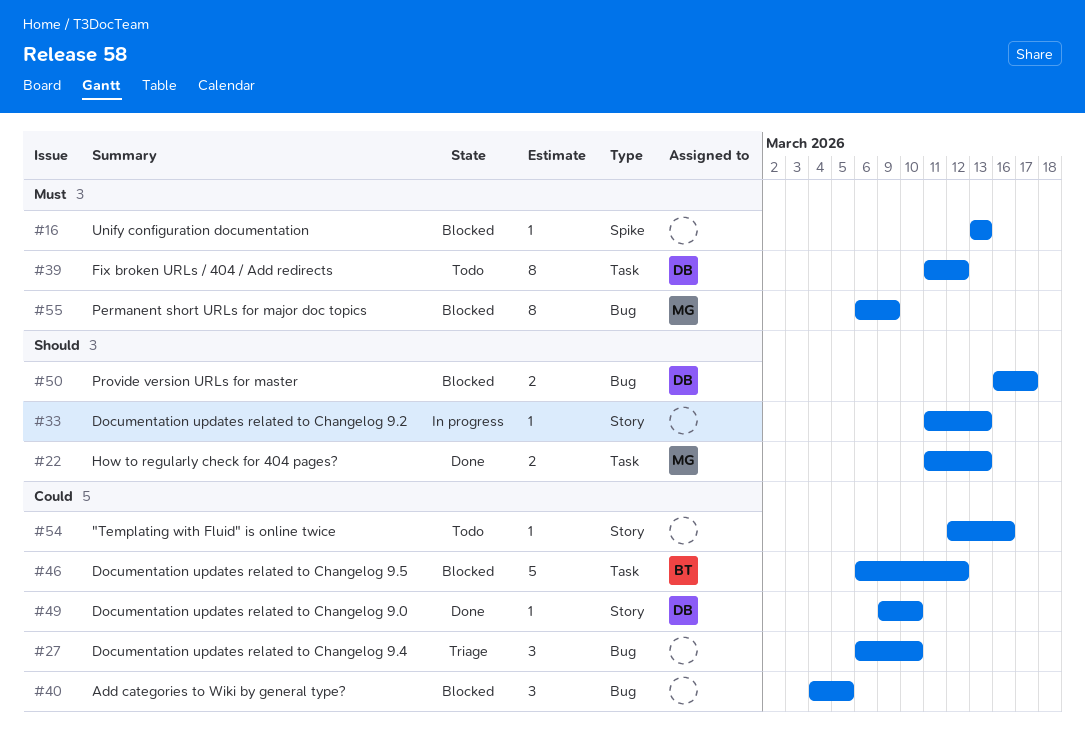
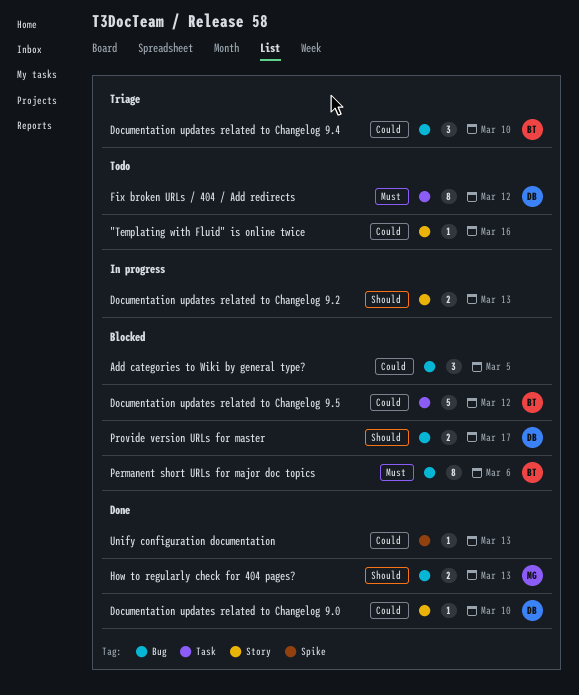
Documentation updates related to Changelog 9.2, estimate: 1 -> 2
Documentation updates related to Changelog 9.4, owner: none -> BT
How to regularly check for 404 pages?, label: Task -> Bug
Permanent short URLs for major doc topics, owner: MG -> BT
Permanent short URLs for major doc topics, due: Mar 9 -> Mar 6
Unify configuration documentation, status: Blocked -> Done
Unify configuration documentation, priority: Must -> Could

